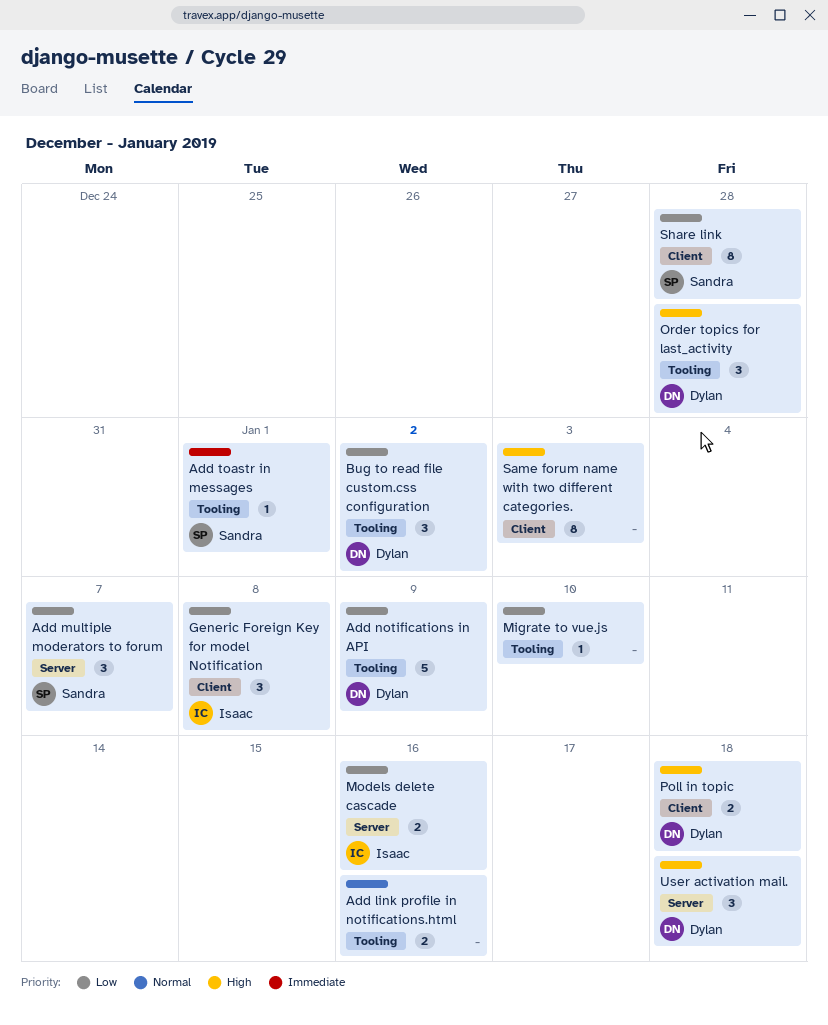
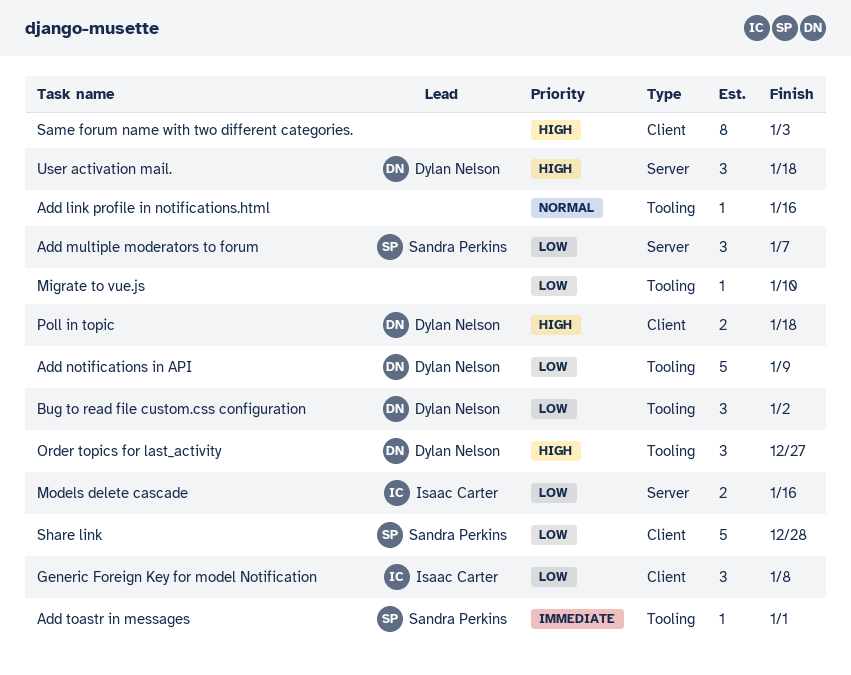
Add link profile in notifications.html, estimate: 2 -> 1
Order topics for last_activity, due: Dec 28 -> Dec 27
Share link, estimate: 8 -> 5

